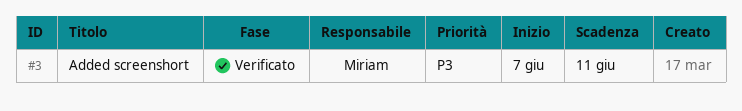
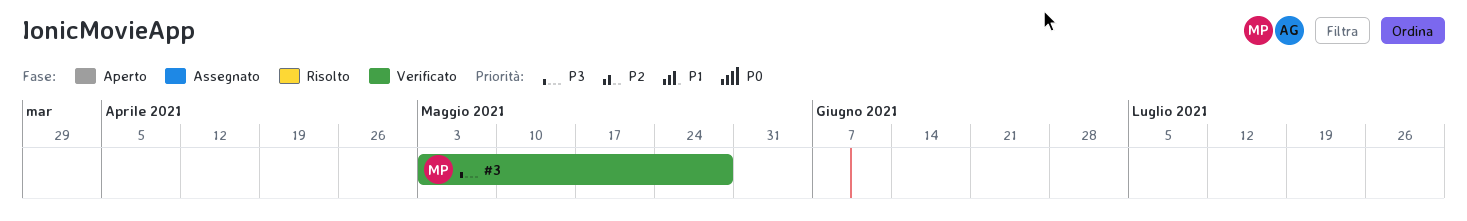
#3, start: Jun 7 -> May 3
#3, due: Jun 11 -> May 28

